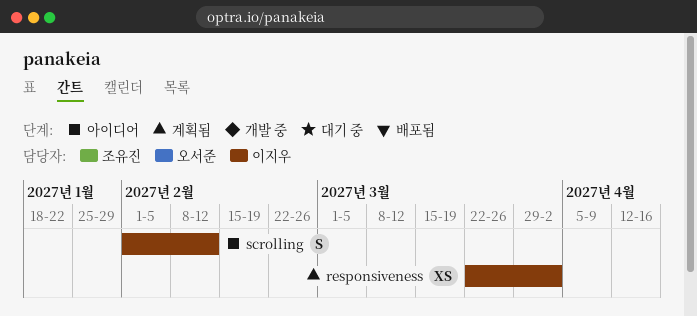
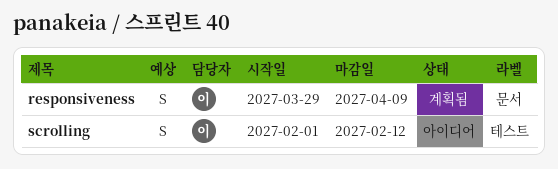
responsiveness, estimate: XS -> S
responsiveness, start: Mar 22 -> Mar 29
responsiveness, due: Apr 2 -> Apr 9

